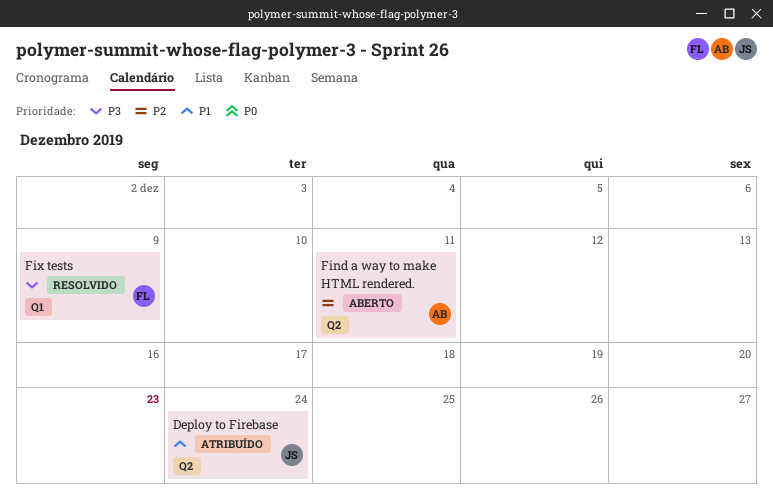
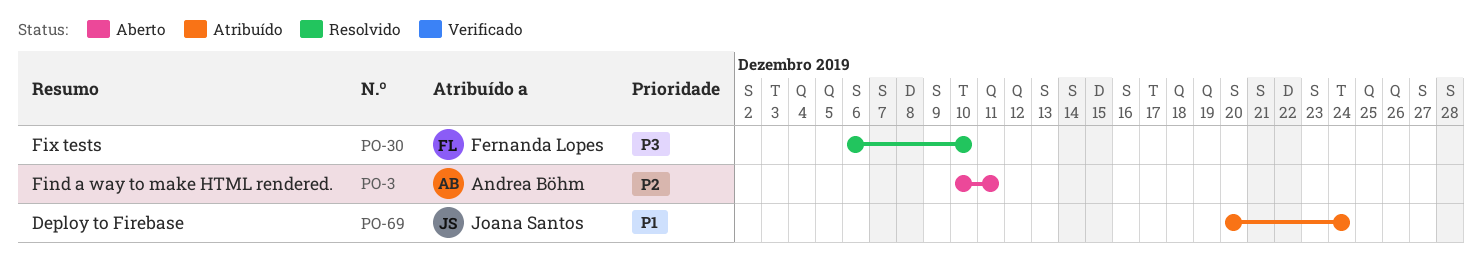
Fix tests, due: Dec 9 -> Dec 10

